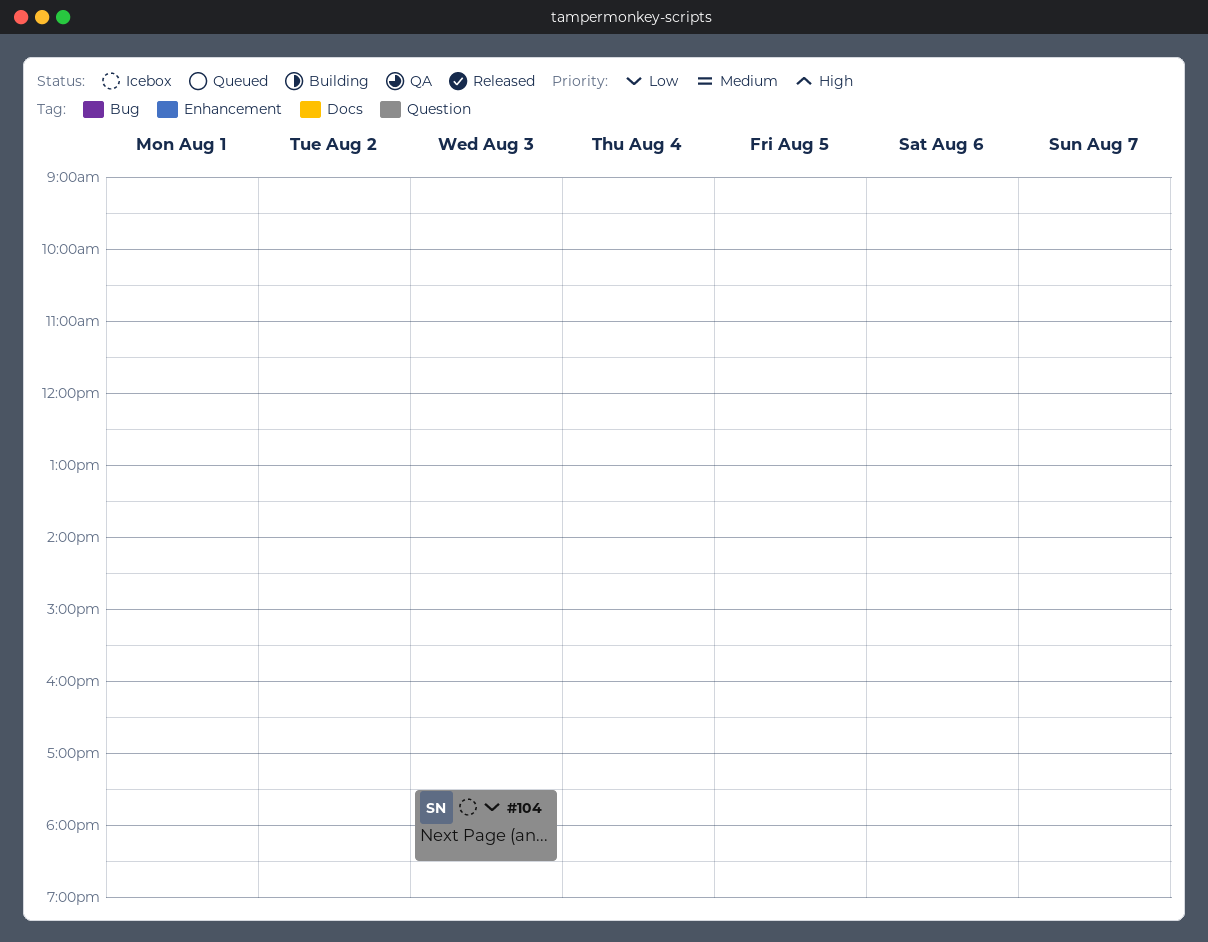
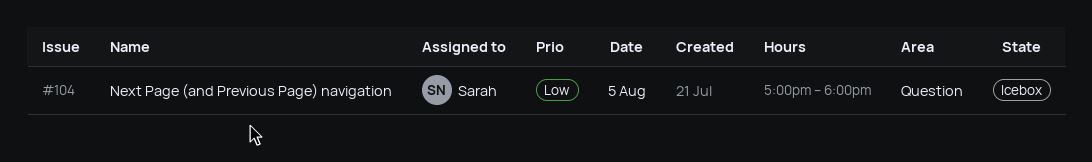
#104, day: Aug 3 -> Aug 5
#104, begins: 17:30 -> 17:00
#104, ends: 18:30 -> 18:00

